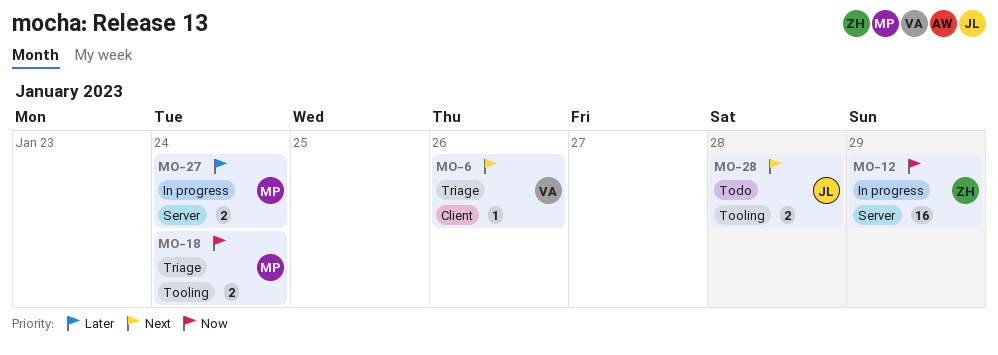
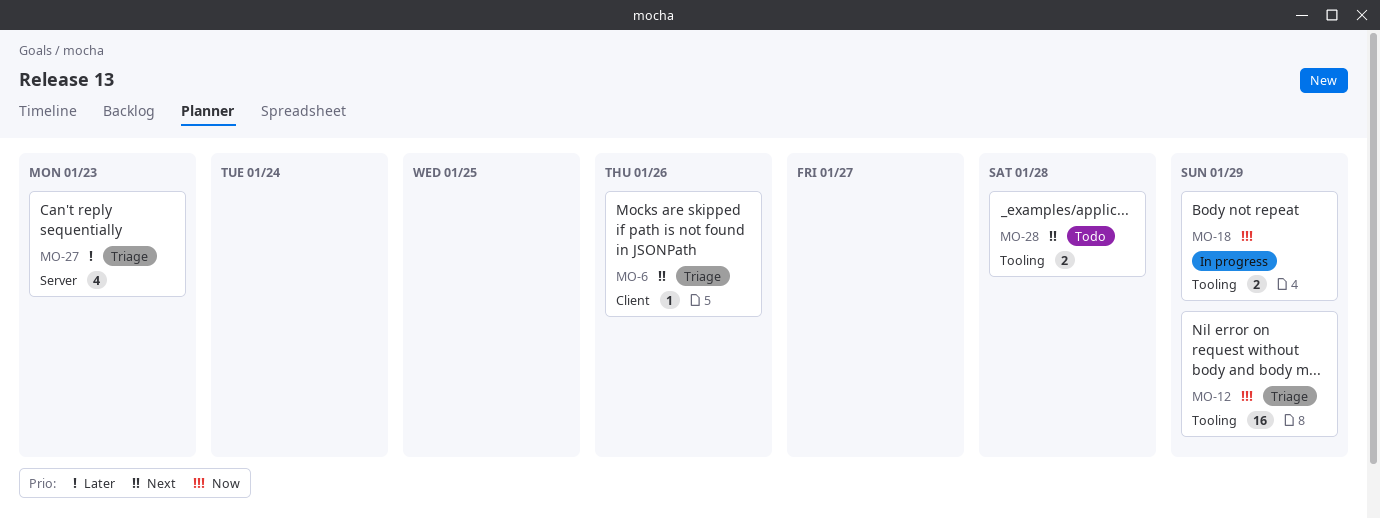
MO-12, status: In progress -> Triage
MO-12, label: Server -> Tooling
MO-18, status: Triage -> In progress
MO-18, due: Jan 24 -> Jan 29
MO-27, status: In progress -> Triage
MO-27, estimate: 2 -> 4
MO-27, due: Jan 24 -> Jan 23

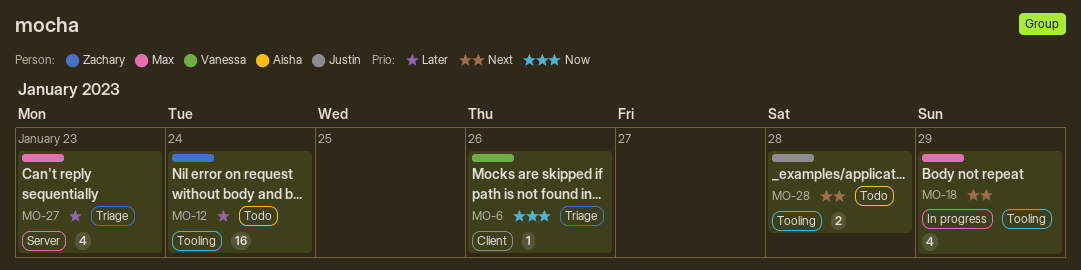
MO-6, priority: Next -> Now
MO-12, status: Triage -> Todo
MO-12, priority: Now -> Later
MO-12, due: Jan 29 -> Jan 24
MO-18, priority: Now -> Next
MO-18, estimate: 2 -> 4

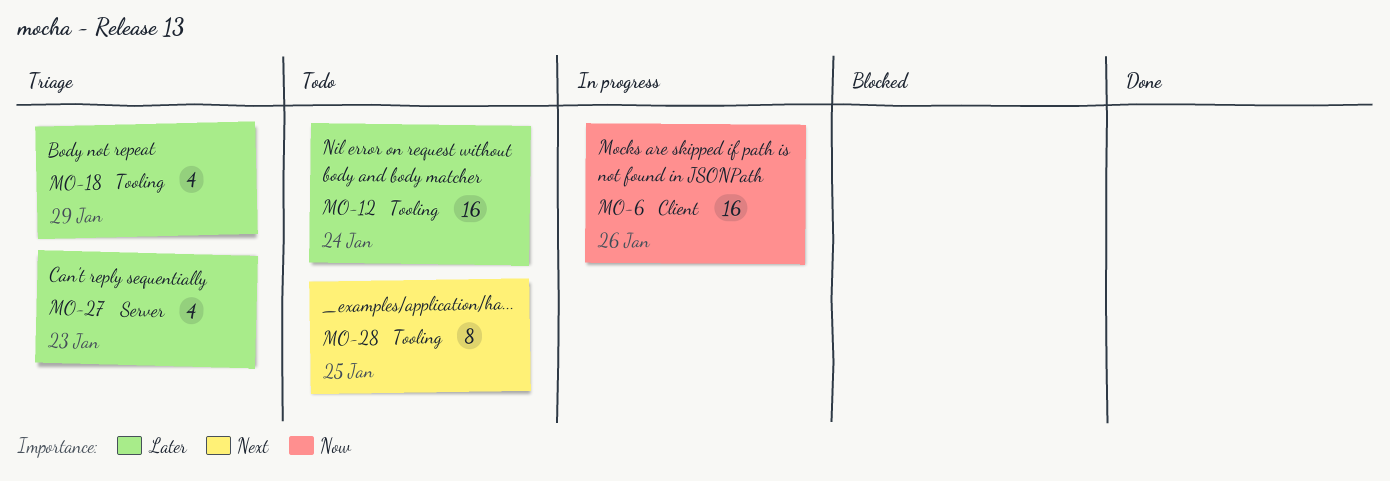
MO-6, status: Triage -> In progress
MO-6, estimate: 1 -> 16
MO-18, status: In progress -> Triage
MO-18, priority: Next -> Later
MO-28, estimate: 2 -> 8
MO-28, due: Jan 28 -> Jan 25

